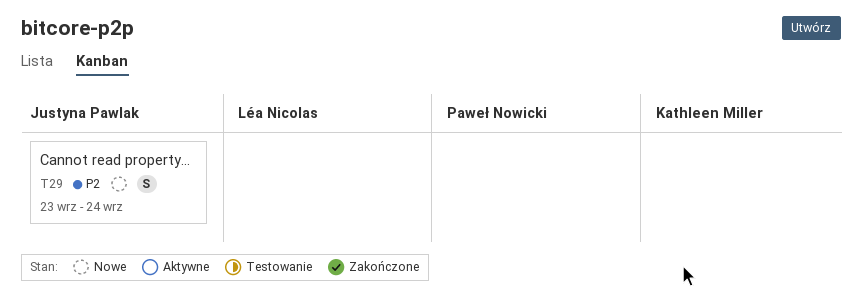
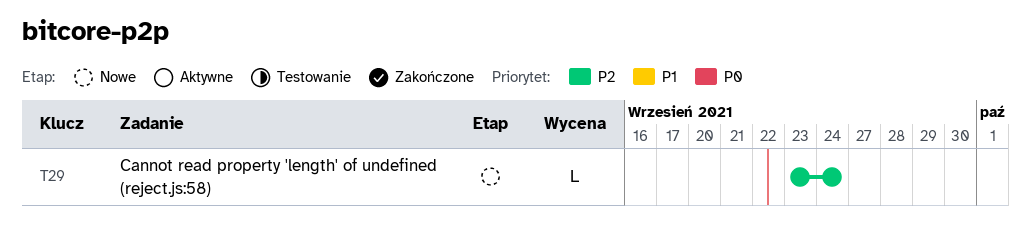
T29, estimate: S -> L

